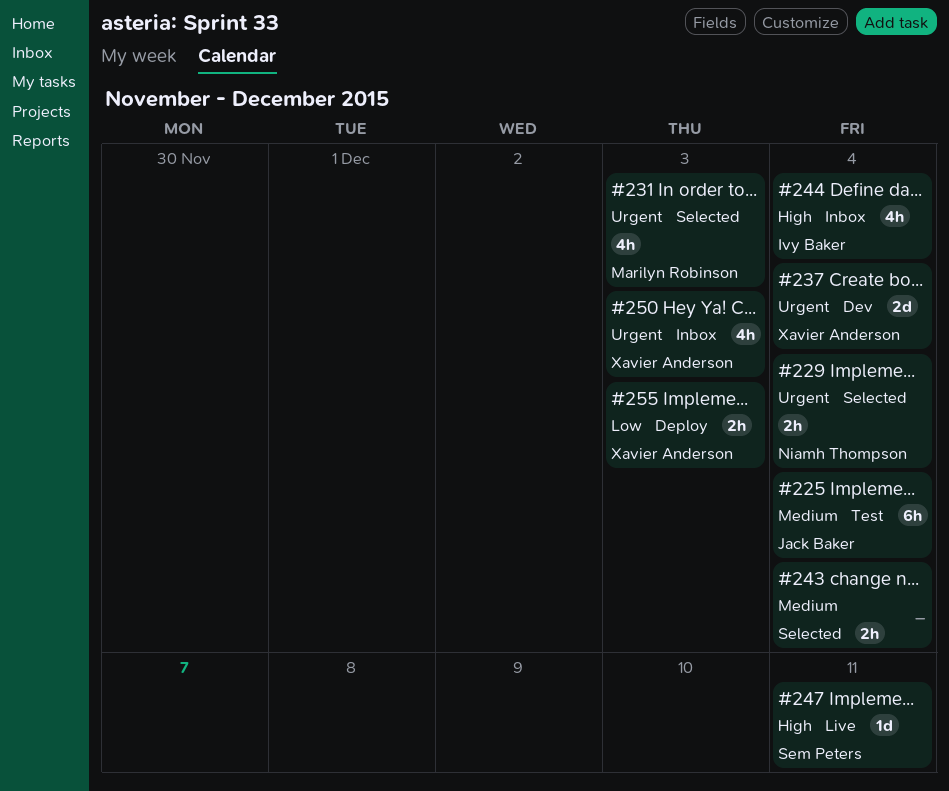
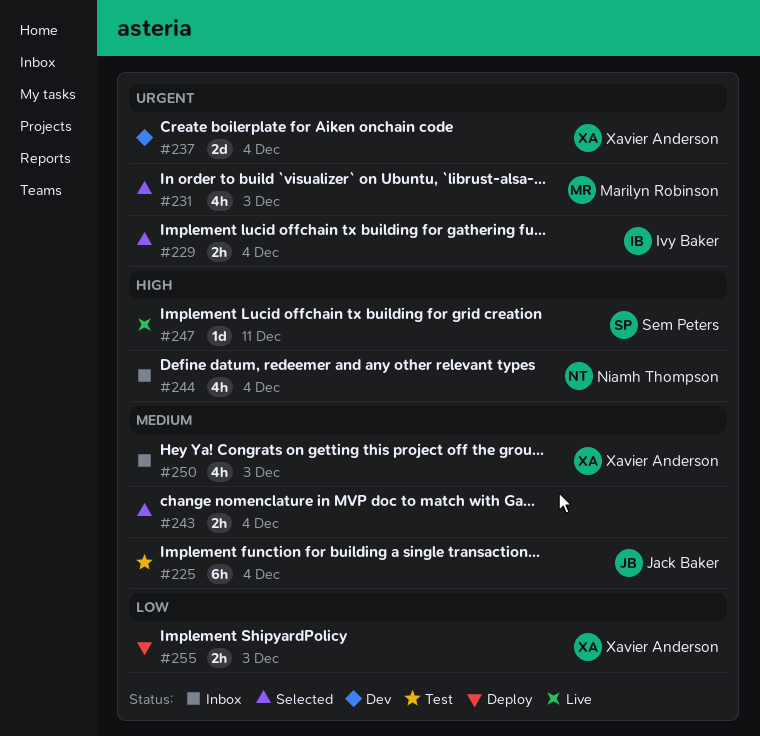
#229, owner: Niamh Thompson -> Ivy Baker
#244, owner: Ivy Baker -> Niamh Thompson
#250, priority: Urgent -> Medium

